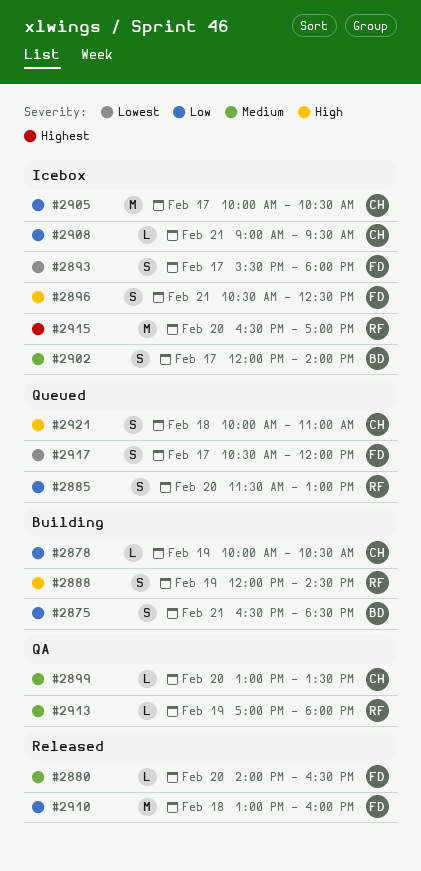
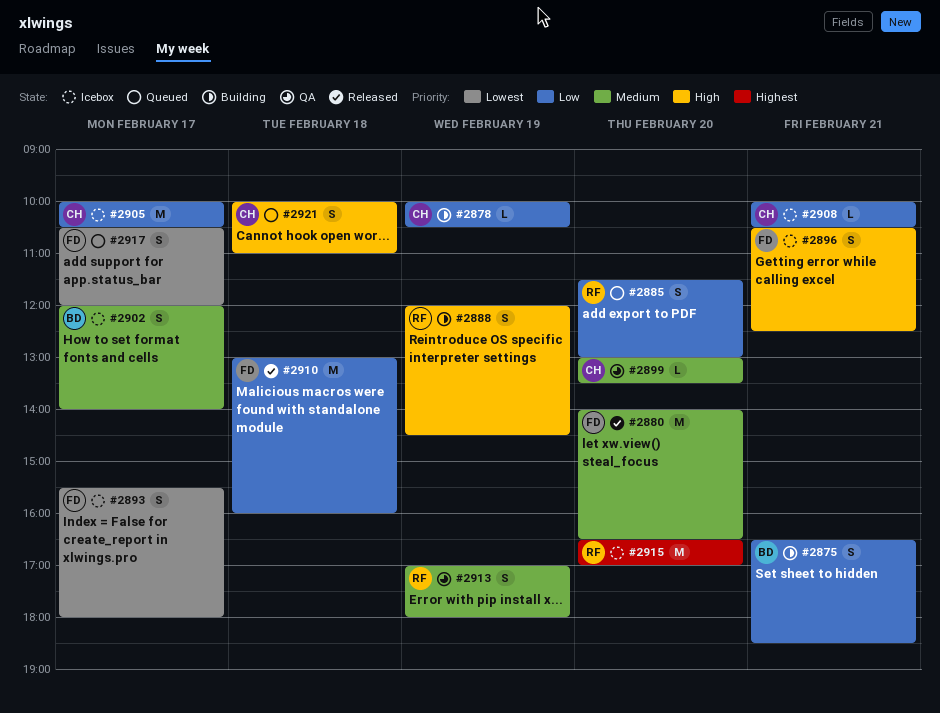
#2880, estimate: L -> M
#2908, begins: 09:00 -> 10:00
#2908, ends: 09:30 -> 10:30
#2913, estimate: L -> S

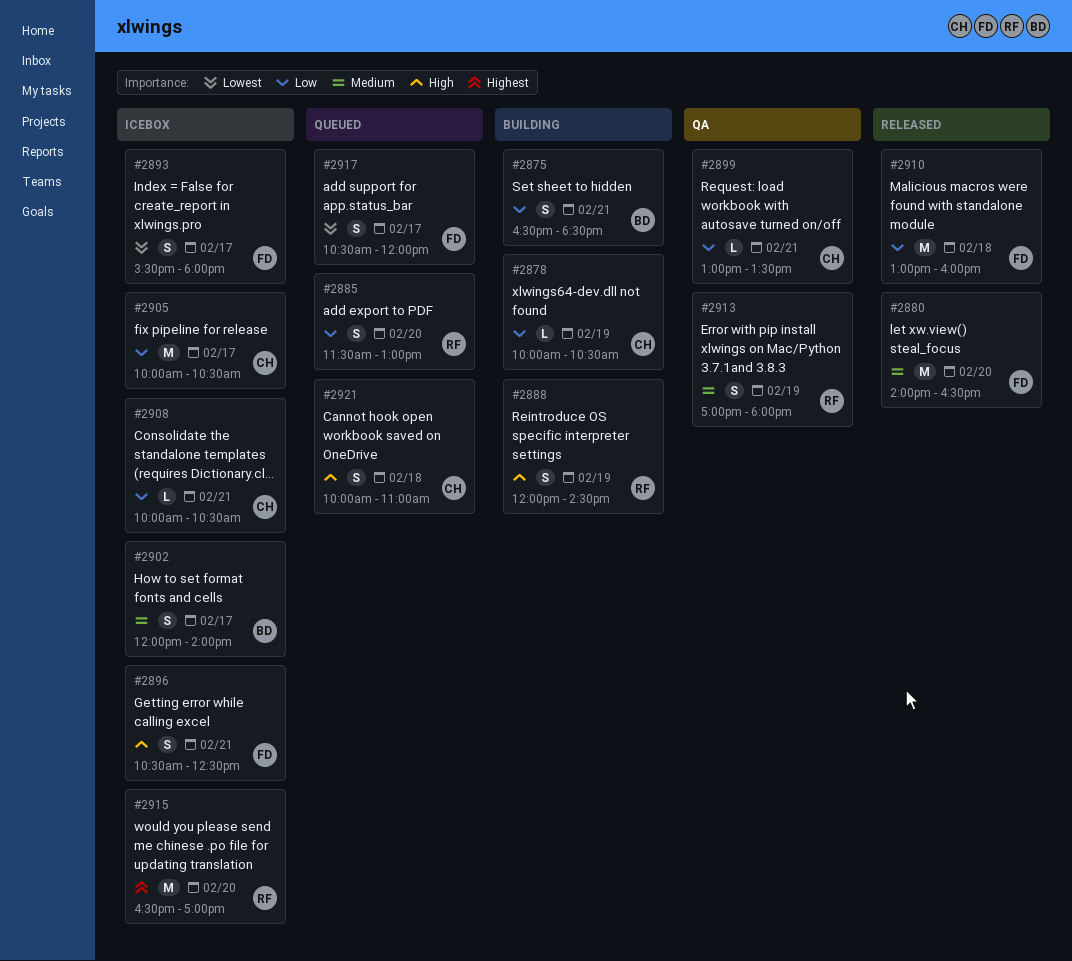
#2899, priority: Medium -> Low
#2899, day: Feb 20 -> Feb 21

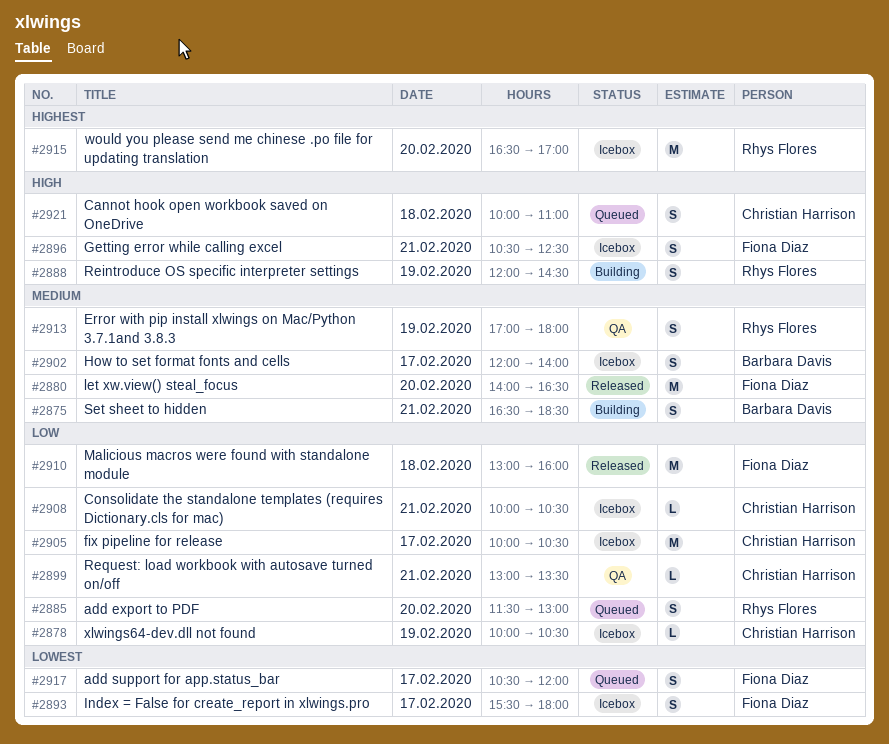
#2875, priority: Low -> Medium
#2878, status: Building -> Icebox

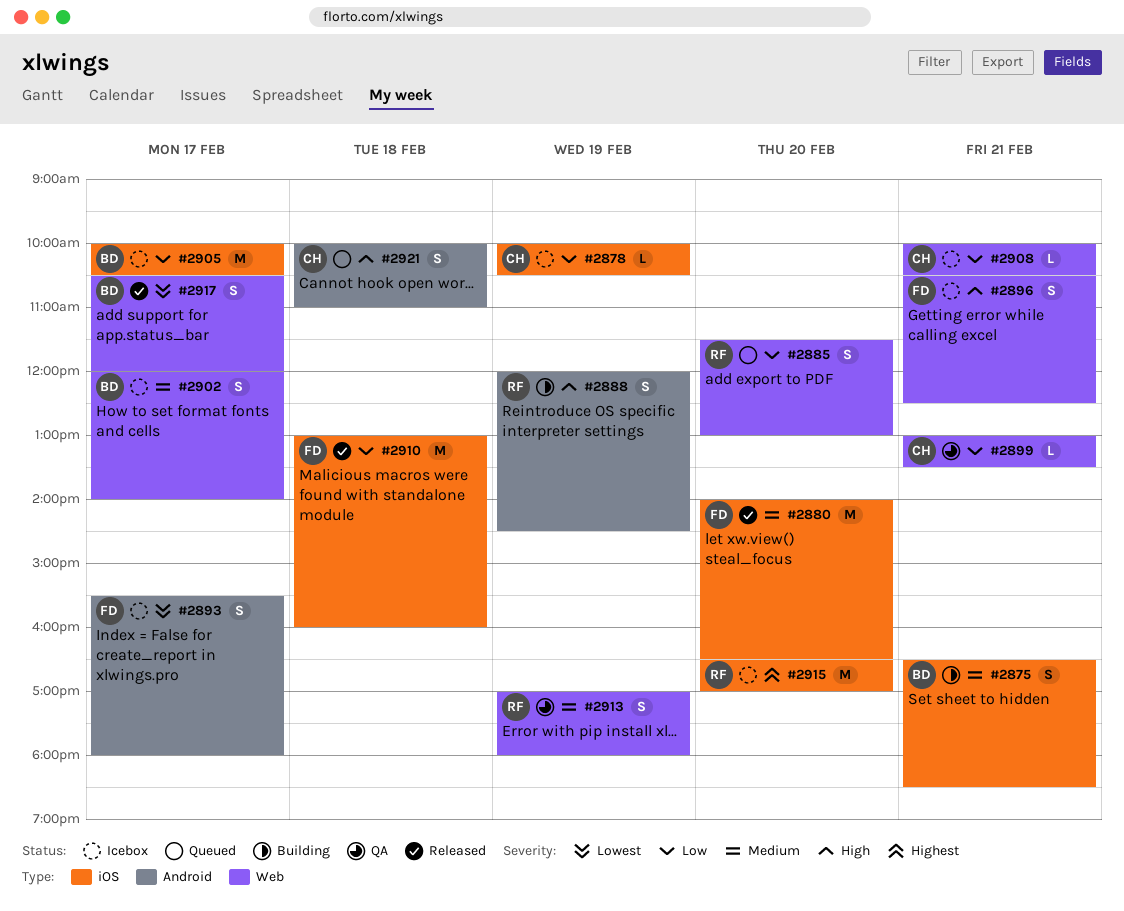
#2905, owner: Christian Harrison -> Barbara Davis
#2917, status: Queued -> Released
#2917, owner: Fiona Diaz -> Barbara Davis

